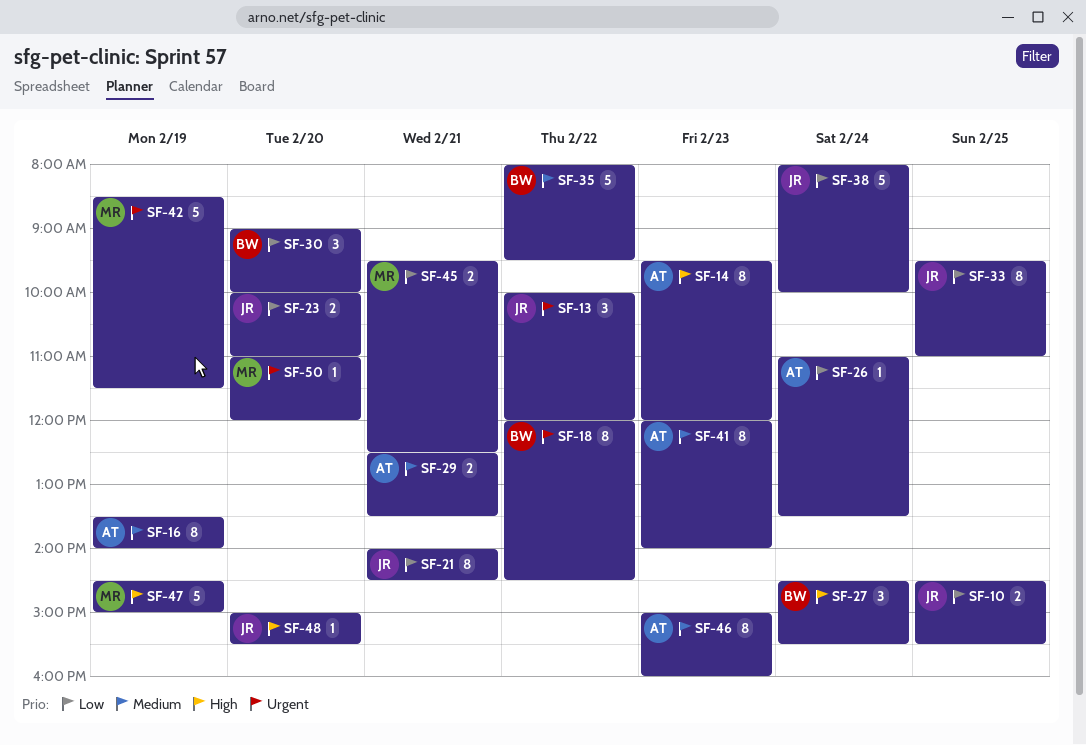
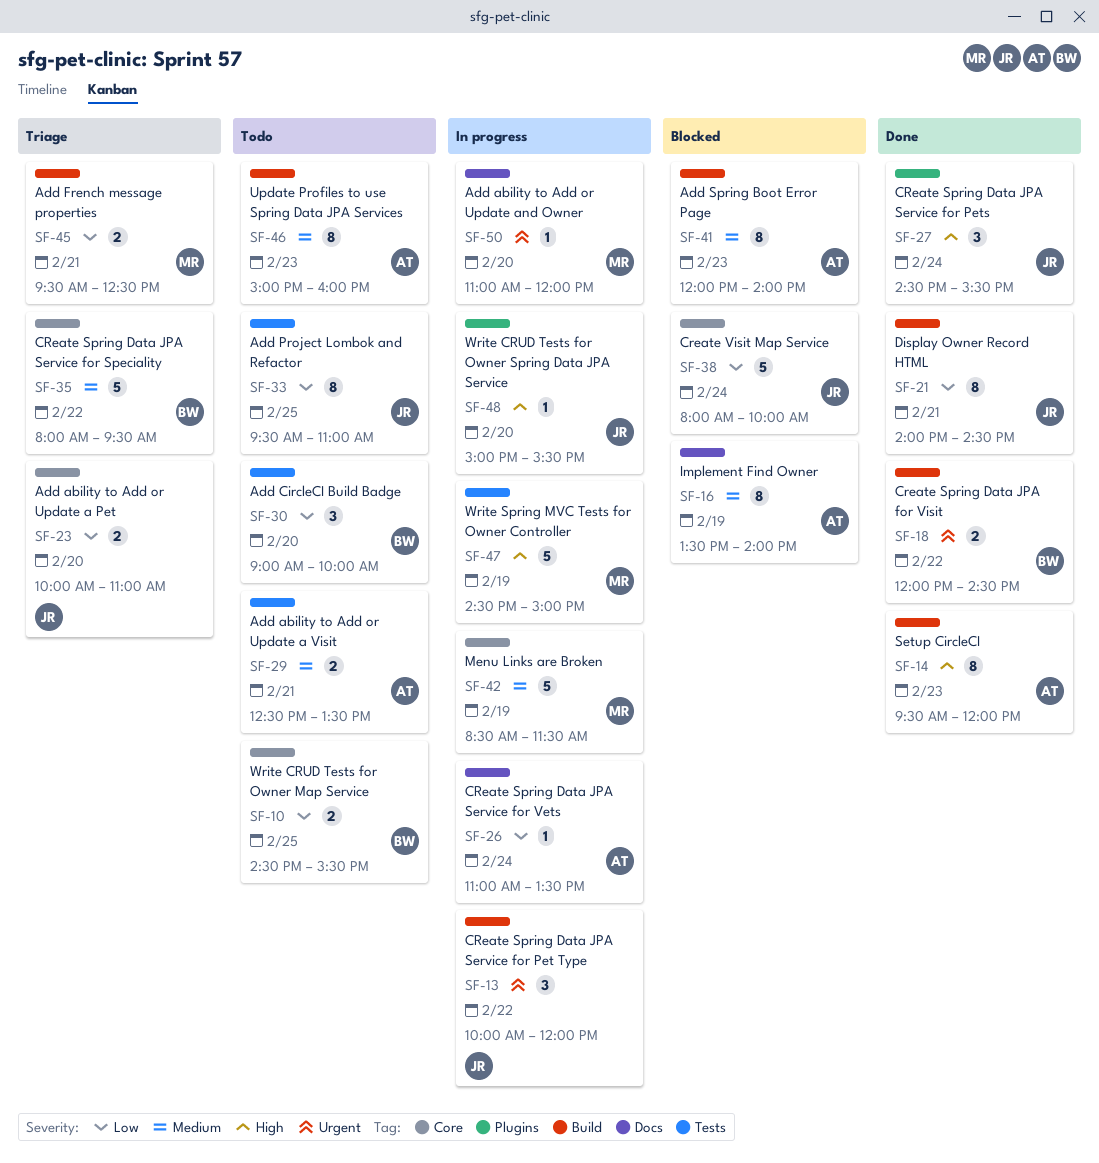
SF-10, owner: JR -> BW
SF-18, estimate: 8 -> 2
SF-27, owner: BW -> JR
SF-42, priority: Urgent -> Medium

